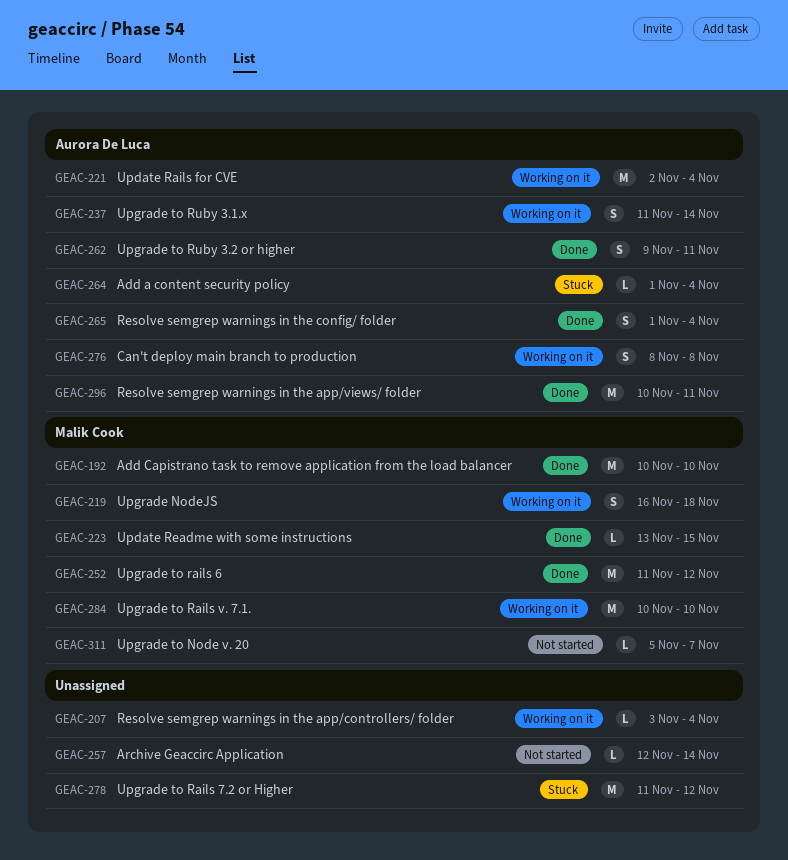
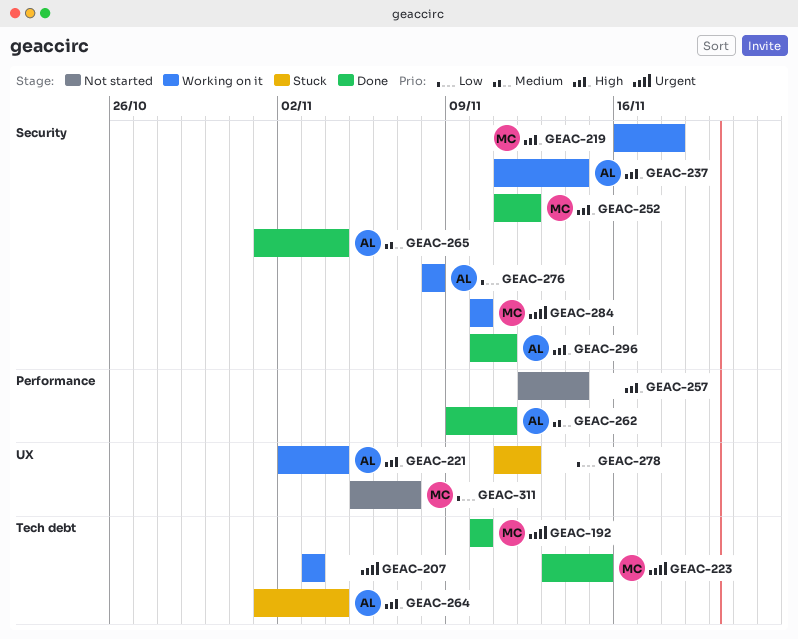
GEAC-207, due: Nov 4 -> Nov 3

